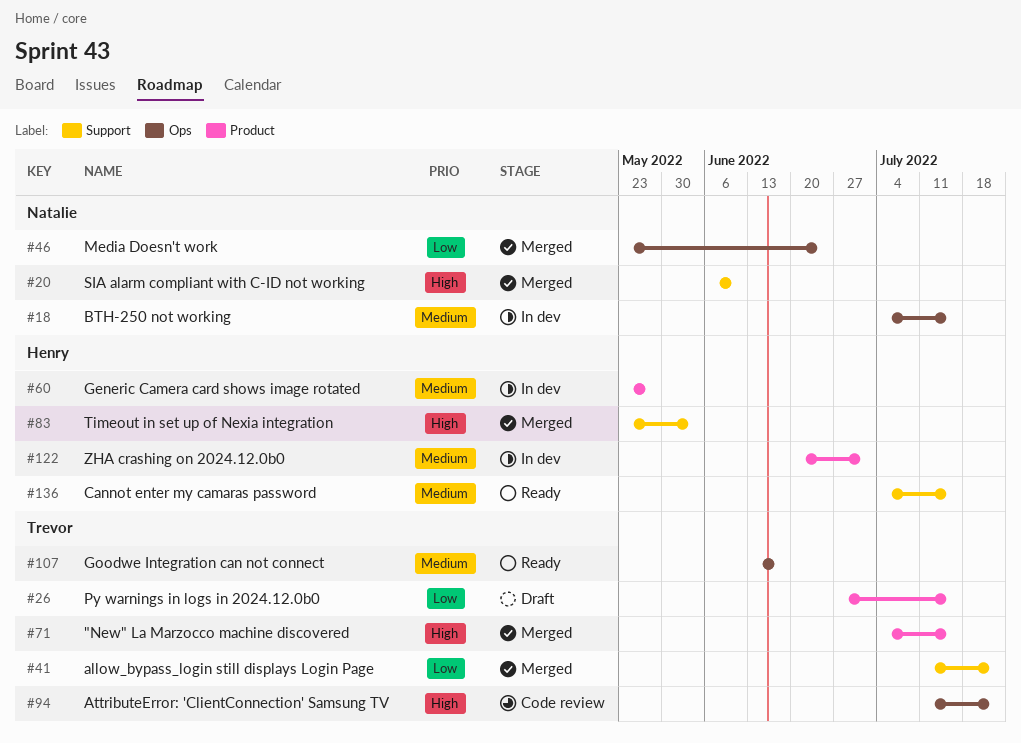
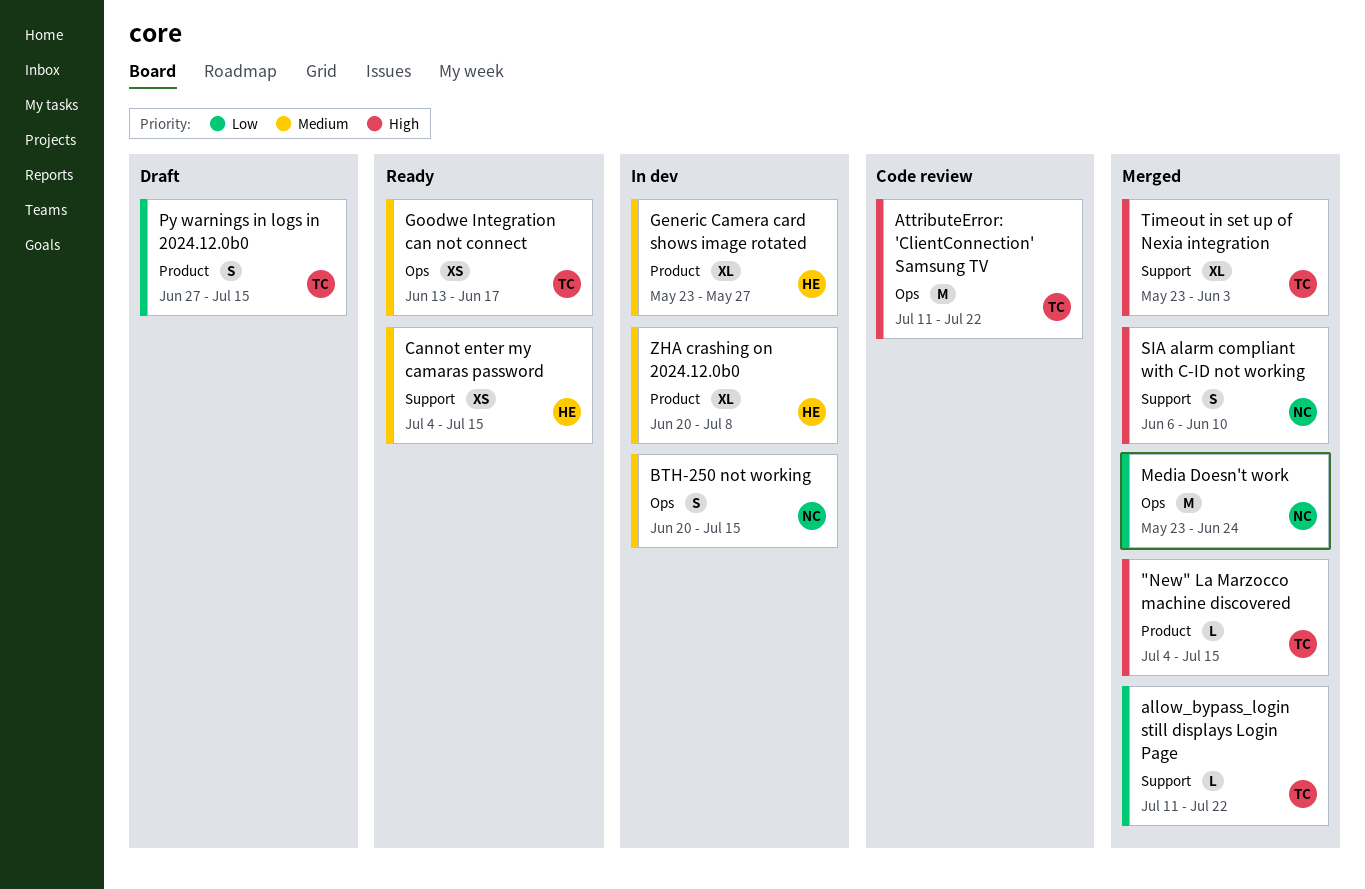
BTH-250 not working, start: Jul 4 -> Jun 20
Timeout in set up of Nexia integration, owner: Henry -> Trevor
ZHA crashing on 2024.12.0b0, due: Jul 1 -> Jul 8

